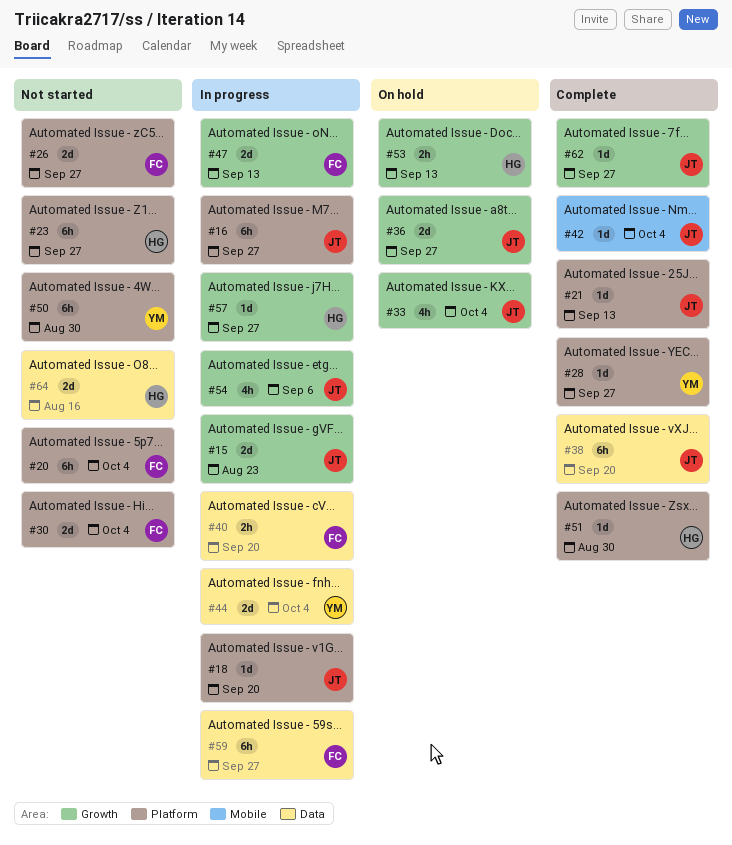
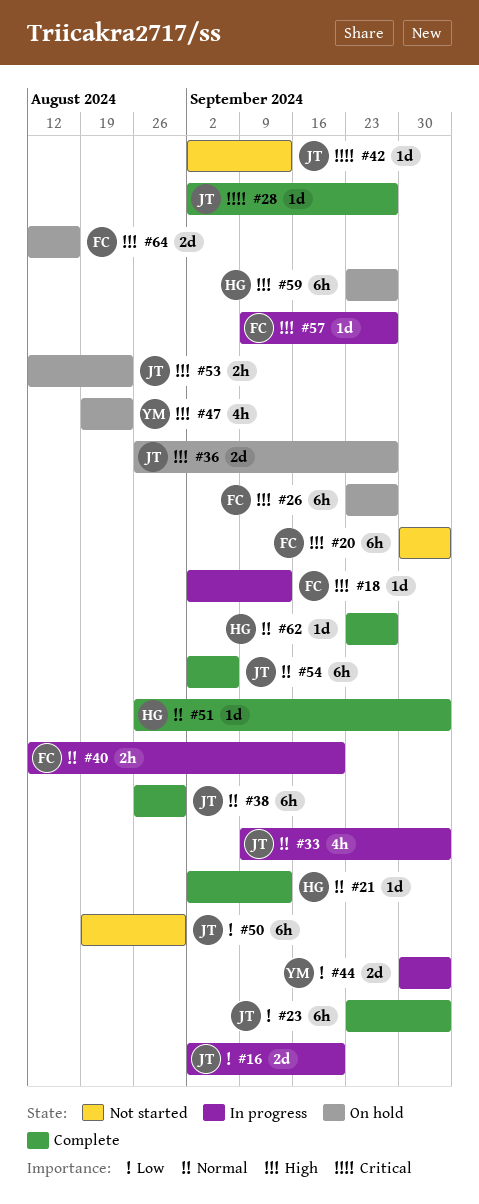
#15: present -> none
#16, estimate: 6h -> 2d
#16, due: Sep 27 -> Sep 20
#18, owner: JT -> FC
#18, due: Sep 20 -> Sep 13
#21, owner: JT -> HG
#23, status: Not started -> Complete
#23, owner: HG -> JT
#23, due: Sep 27 -> Oct 4
#26, status: Not started -> On hold
#26, estimate: 2d -> 6h
#28, owner: YM -> JT
#30: present -> none
#33, status: On hold -> In progress
#38, due: Sep 20 -> Aug 30
#42, status: Complete -> Not started
#42, due: Oct 4 -> Sep 13
#47, status: In progress -> On hold
#47, owner: FC -> YM
#47, estimate: 2d -> 4h
#47, due: Sep 13 -> Aug 23
#50, owner: YM -> JT
#51, due: Aug 30 -> Oct 4
#53, owner: HG -> JT
#53, due: Sep 13 -> Aug 23
#54, status: In progress -> Complete
#54, estimate: 4h -> 6h
#57, owner: HG -> FC
#59, status: In progress -> On hold
#59, owner: FC -> HG
#62, owner: JT -> HG
#64, status: Not started -> On hold
#64, owner: HG -> FC

